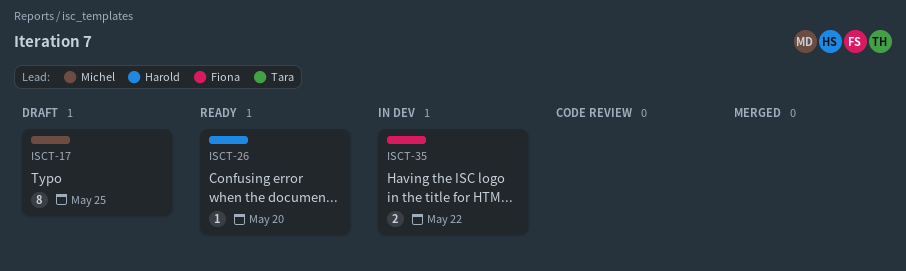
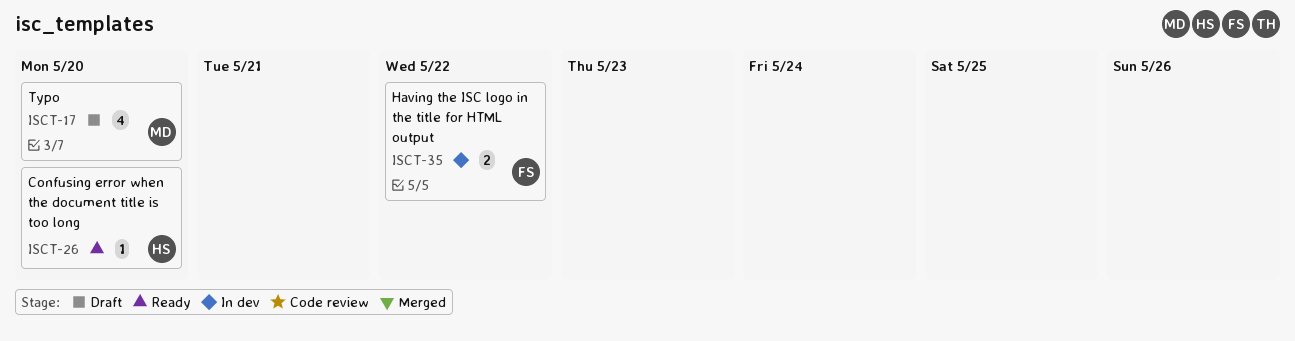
ISCT-17, estimate: 8 -> 4
ISCT-17, due: May 25 -> May 20

